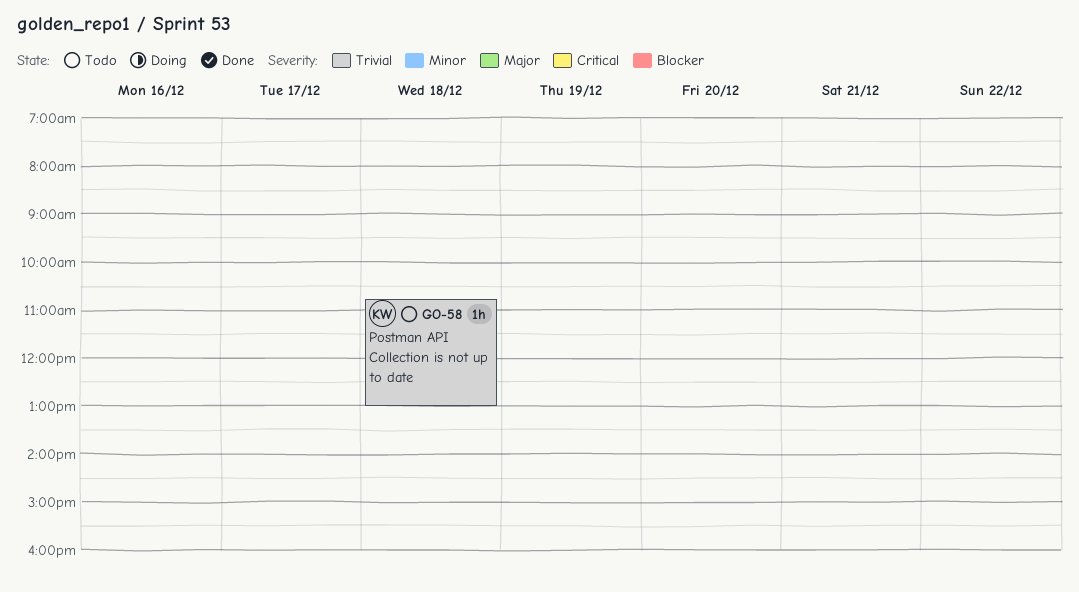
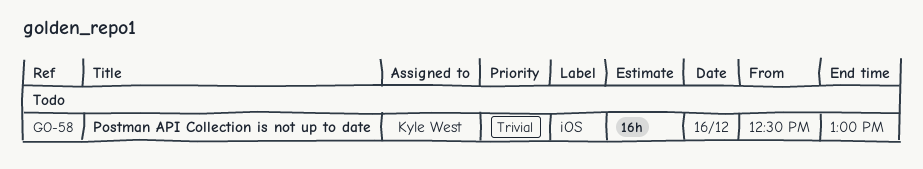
GO-58, estimate: 1h -> 16h
GO-58, day: Dec 18 -> Dec 16
GO-58, begins: 10:45 -> 12:30

